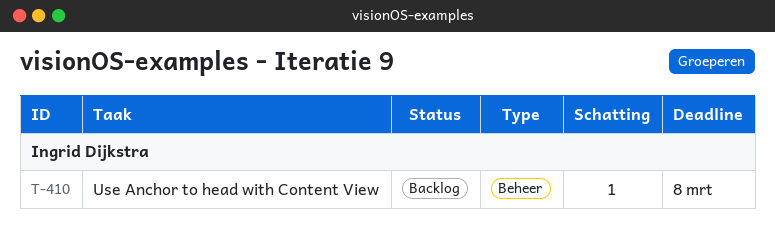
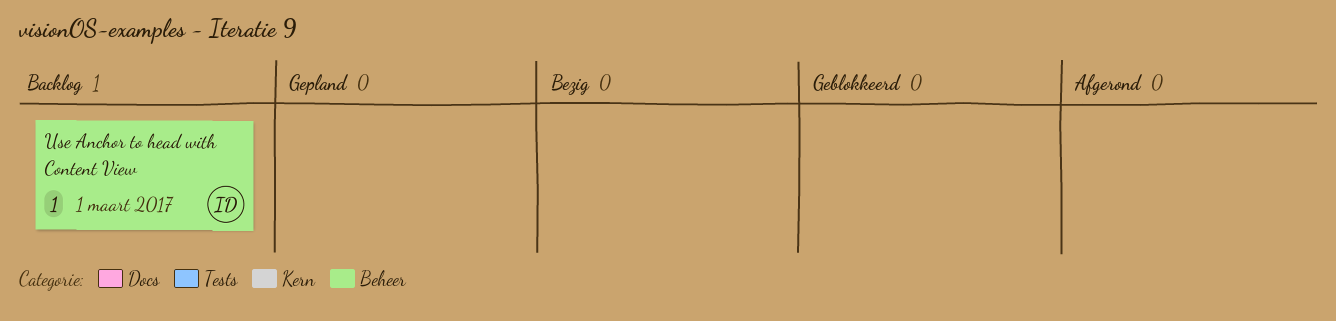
Use Anchor to head with Content View, due: Mar 8 -> Mar 1

